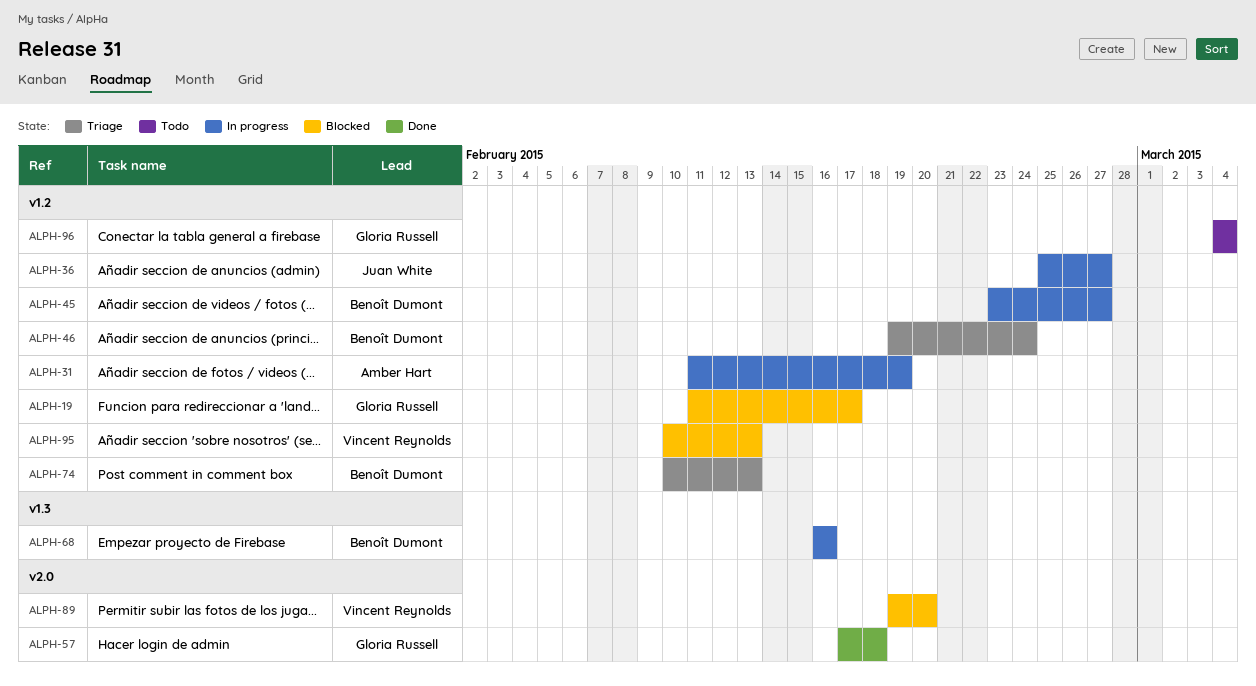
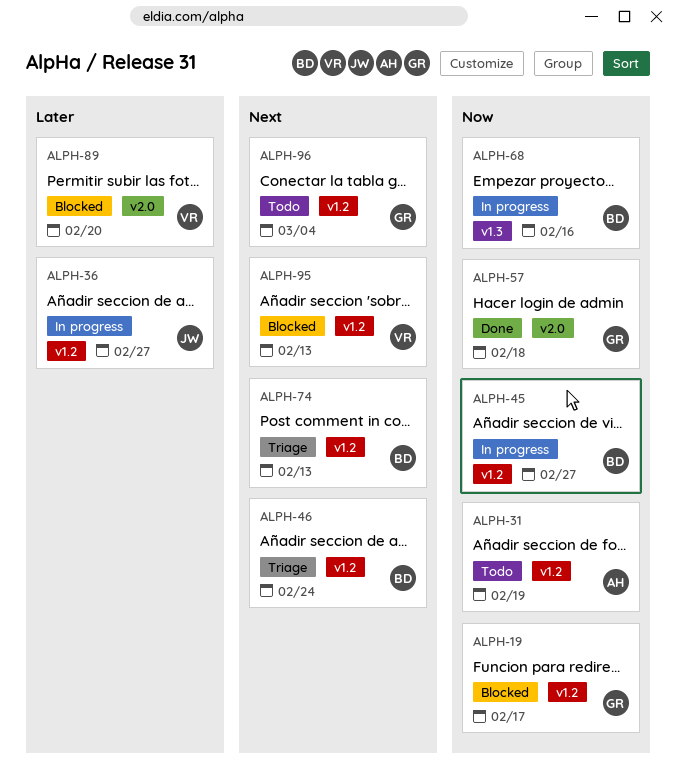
ALPH-31, status: In progress -> Todo

